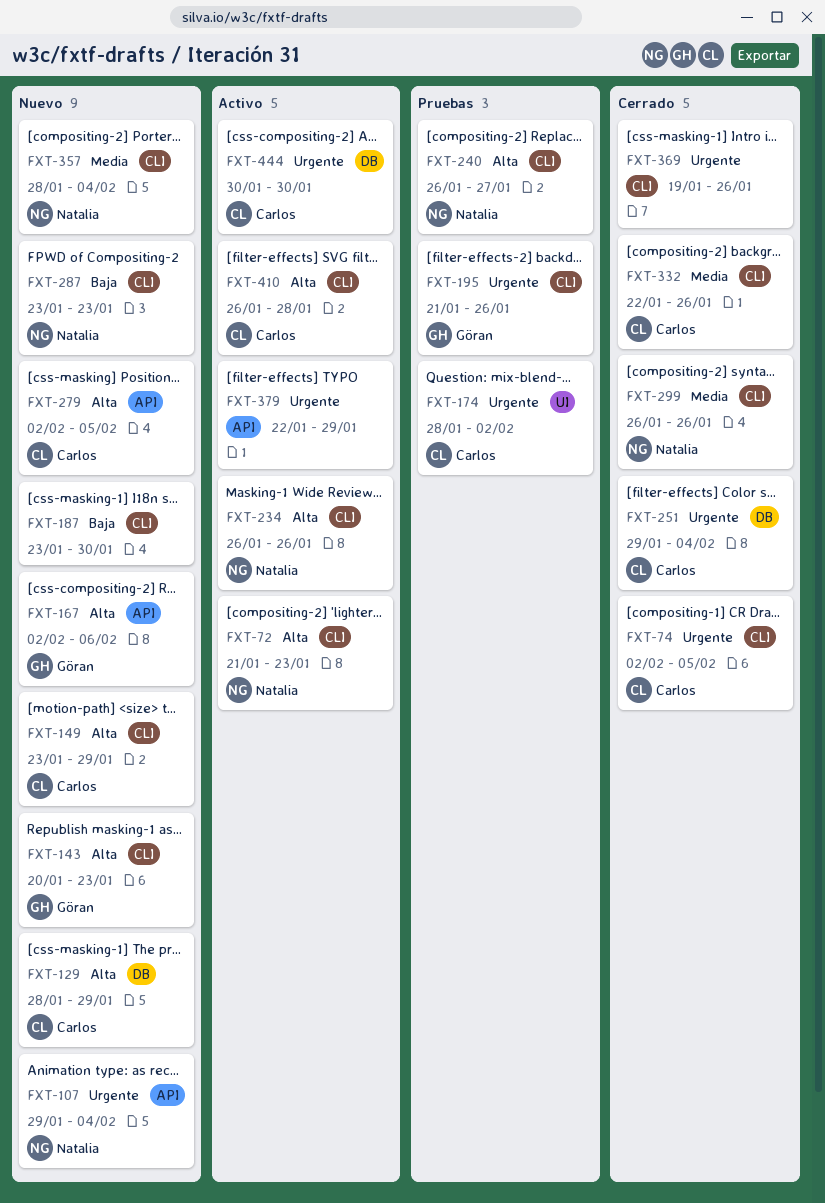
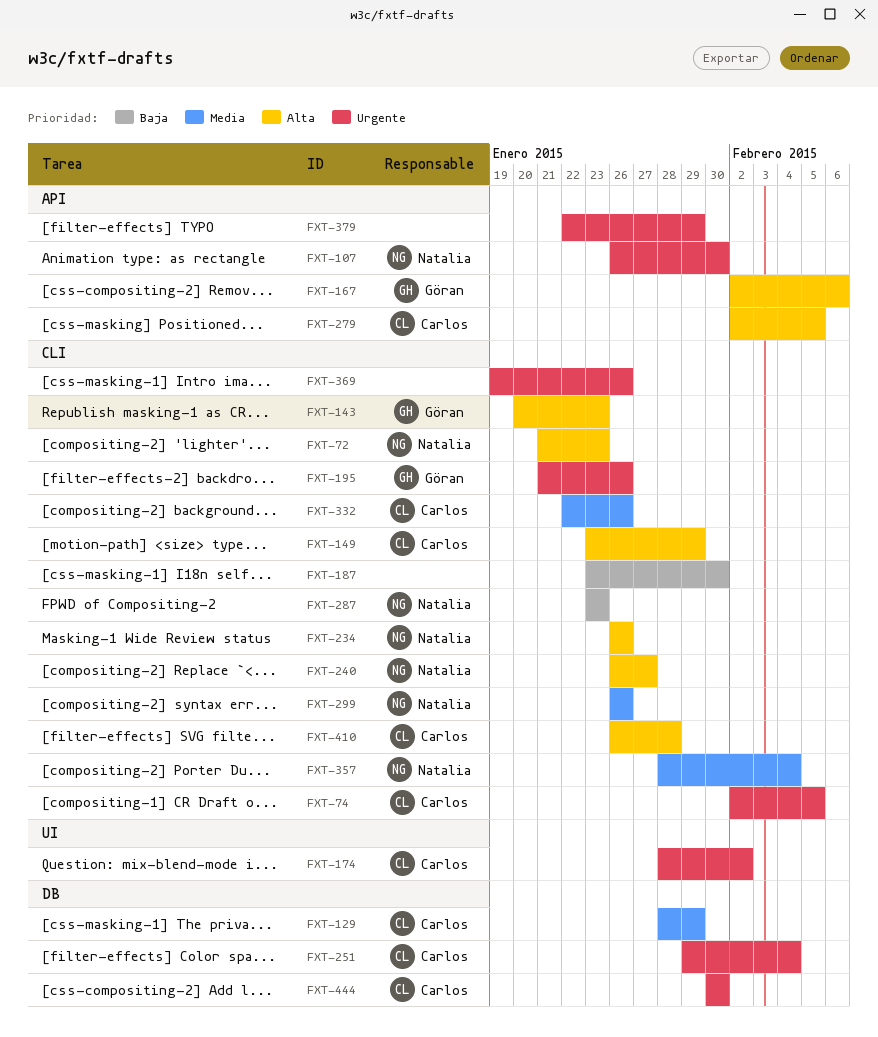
FXT-107, start: Jan 29 -> Jan 26
FXT-107, due: Feb 4 -> Jan 30
FXT-129, priority: Alta -> Media

